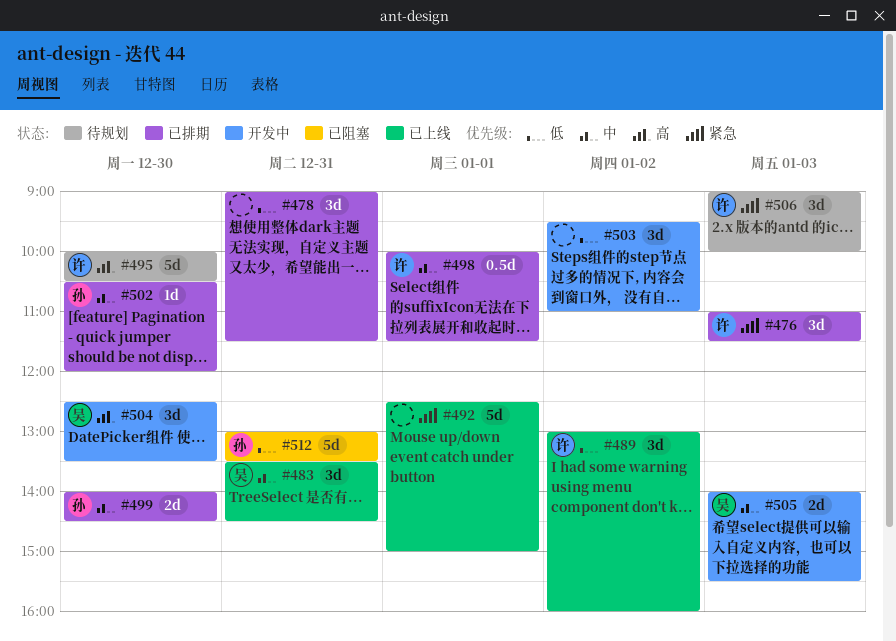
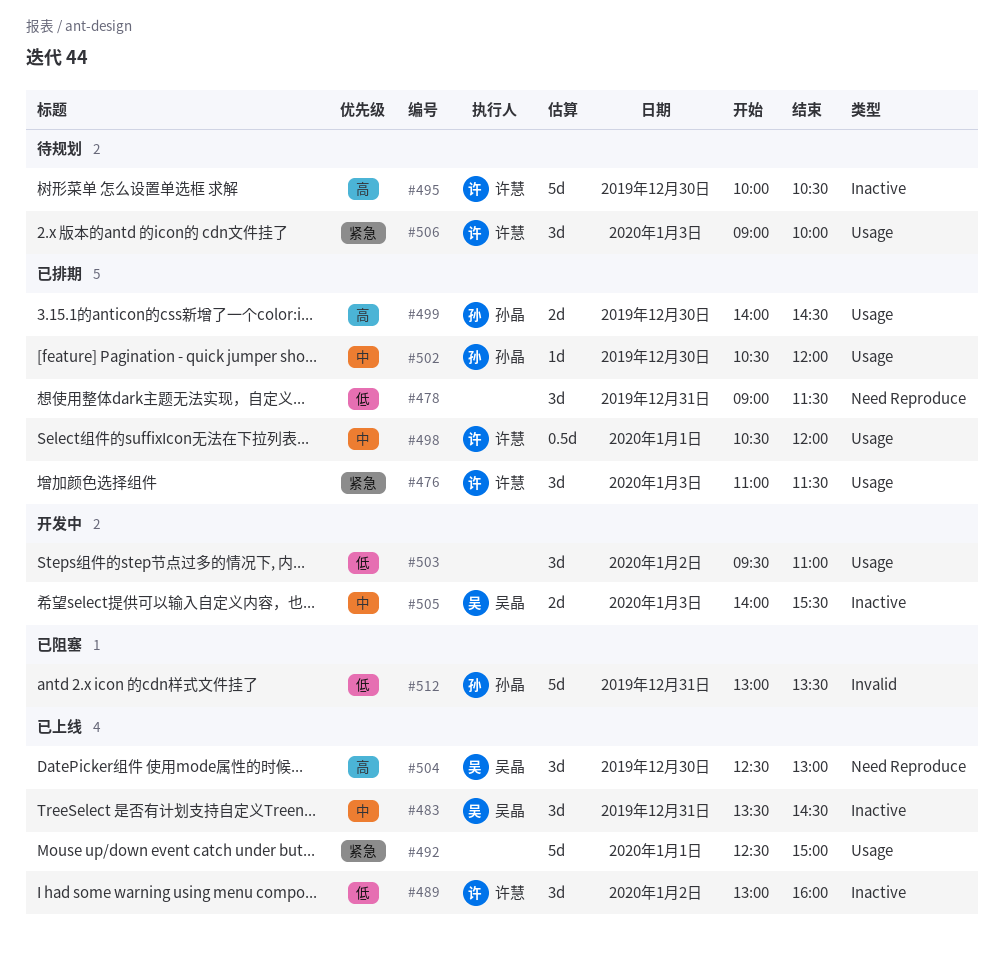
#498, begins: 10:00 -> 10:30
#498, ends: 11:30 -> 12:00
#499, priority: 中 -> 高
#504, status: 开发中 -> 已上线
#504, ends: 13:30 -> 13:00

